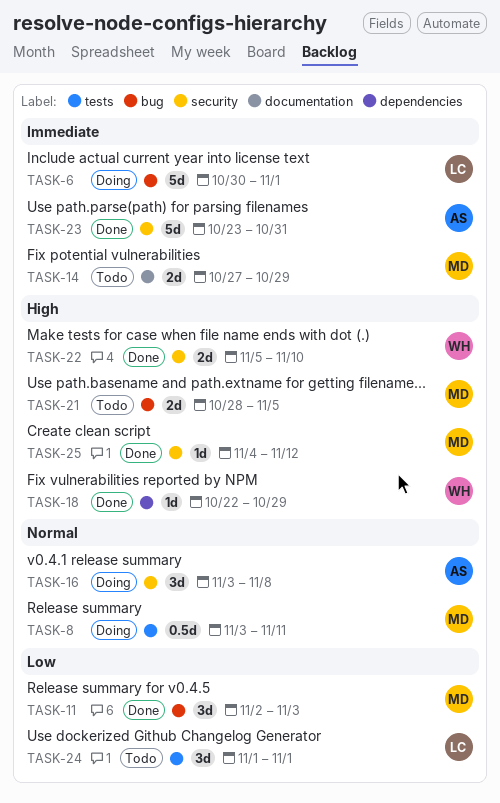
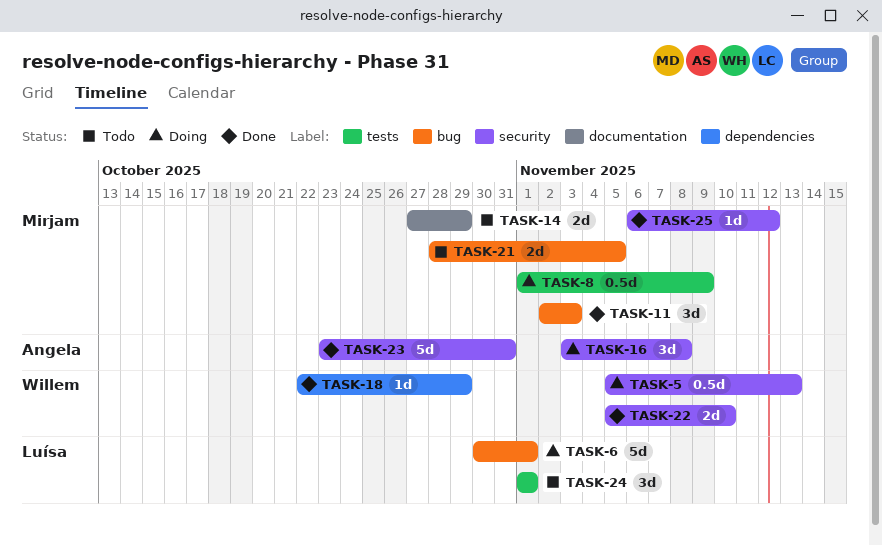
TASK-5: none -> present
TASK-8, start: Nov 3 -> Nov 1
TASK-8, due: Nov 11 -> Nov 9
TASK-25, start: Nov 4 -> Nov 6

